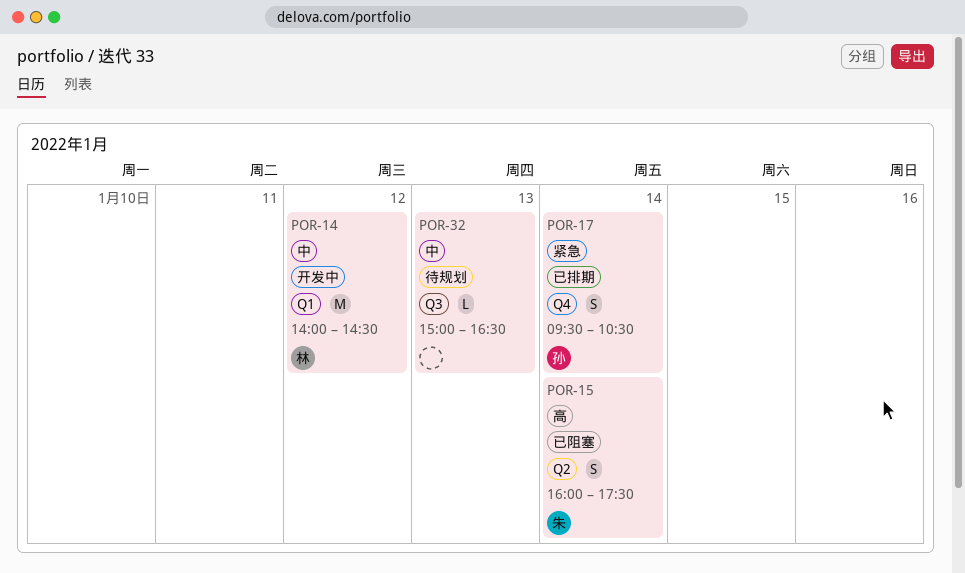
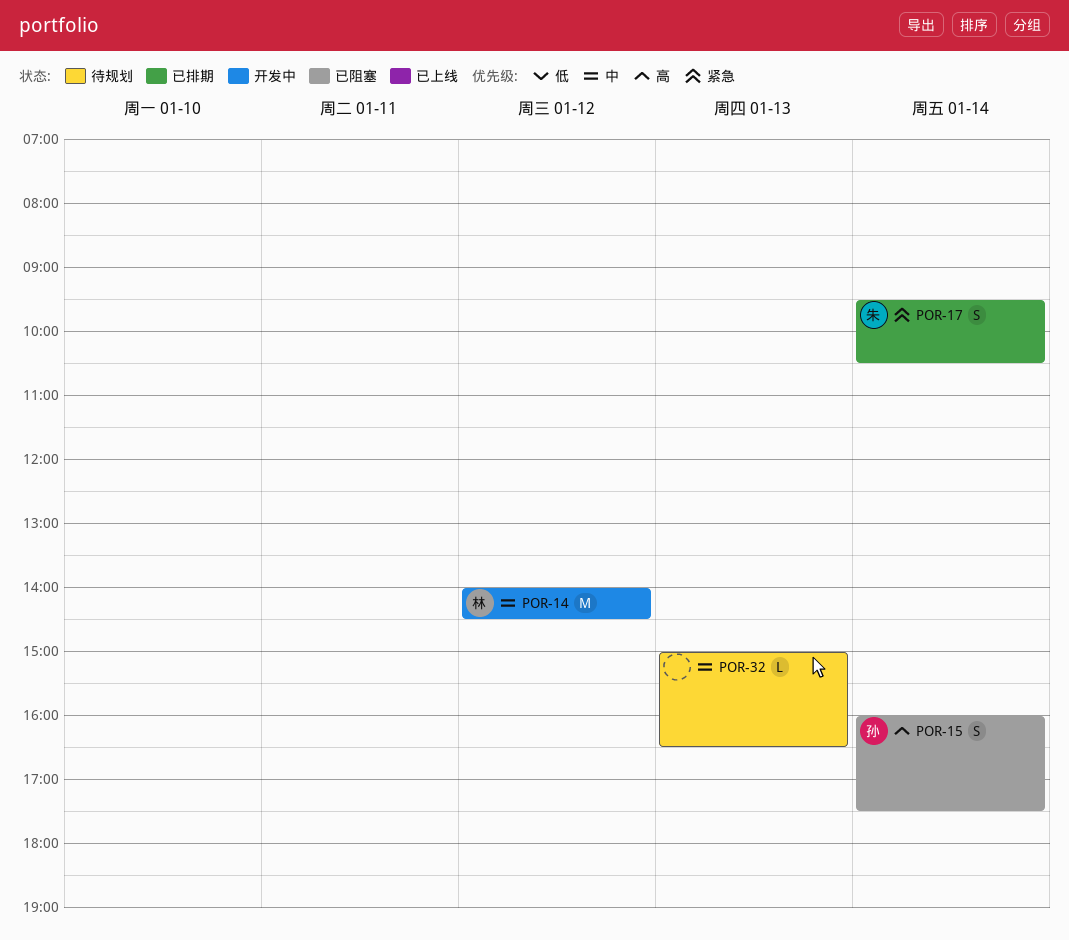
POR-15, owner: 朱 -> 孙
POR-17, owner: 孙 -> 朱

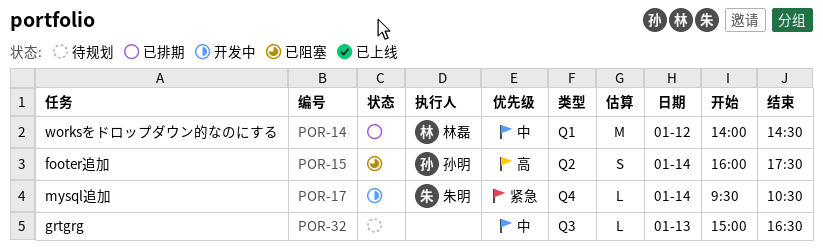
POR-14, status: 开发中 -> 已排期
POR-17, status: 已排期 -> 开发中
POR-17, estimate: S -> L

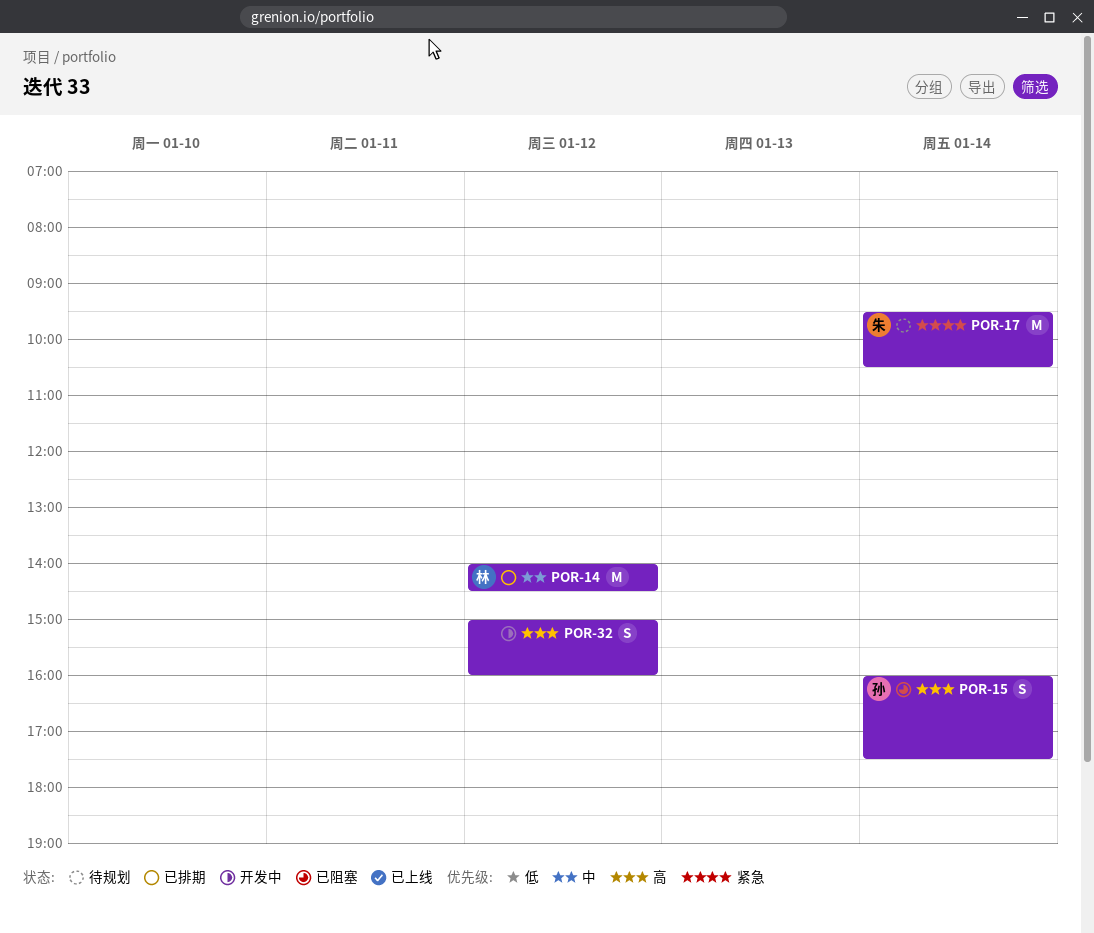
POR-17, status: 开发中 -> 待规划
POR-17, estimate: L -> M
POR-32, status: 待规划 -> 开发中
POR-32, priority: 中 -> 高
POR-32, estimate: L -> S
POR-32, day: Jan 13 -> Jan 12
POR-32, ends: 16:30 -> 16:00

